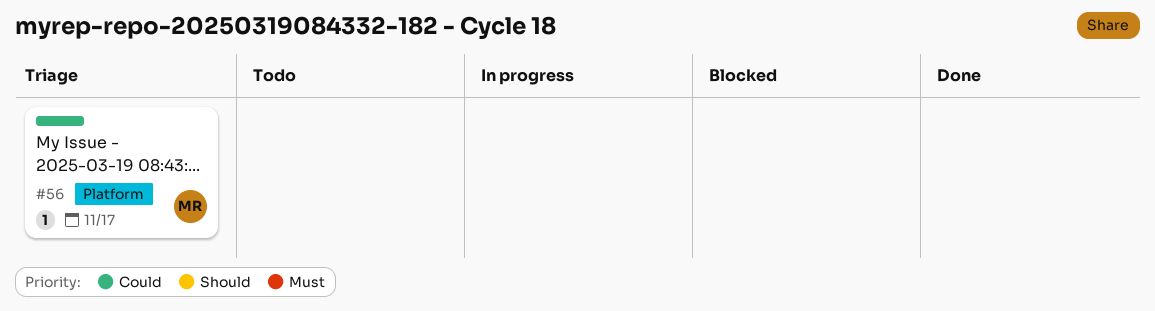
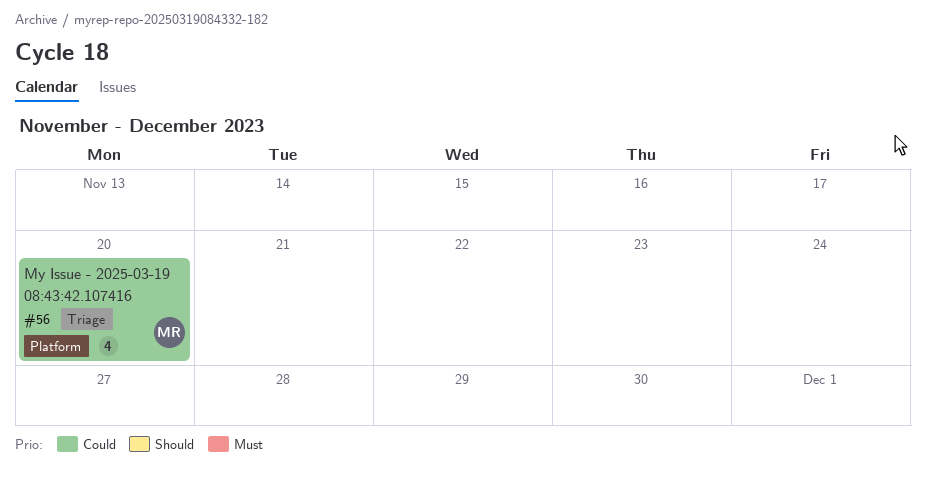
#56, estimate: 1 -> 4
#56, due: Nov 17 -> Nov 20

